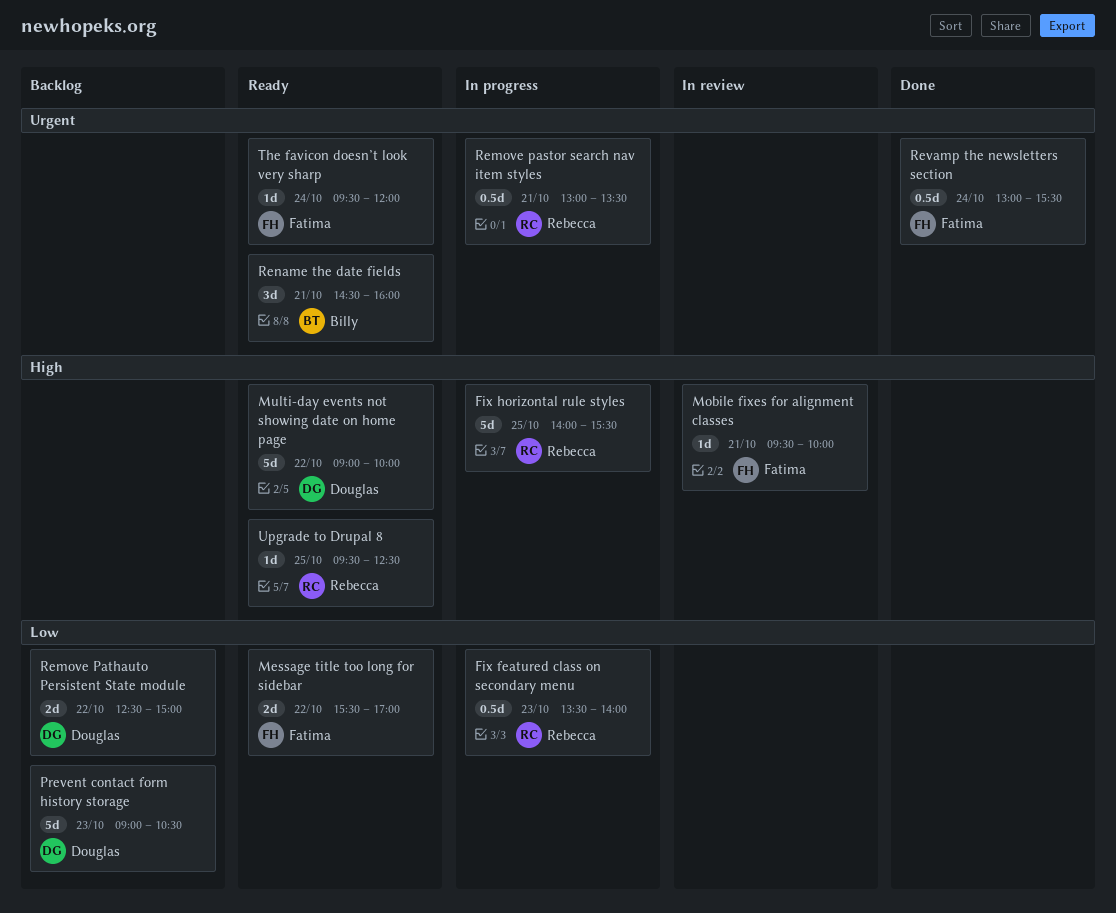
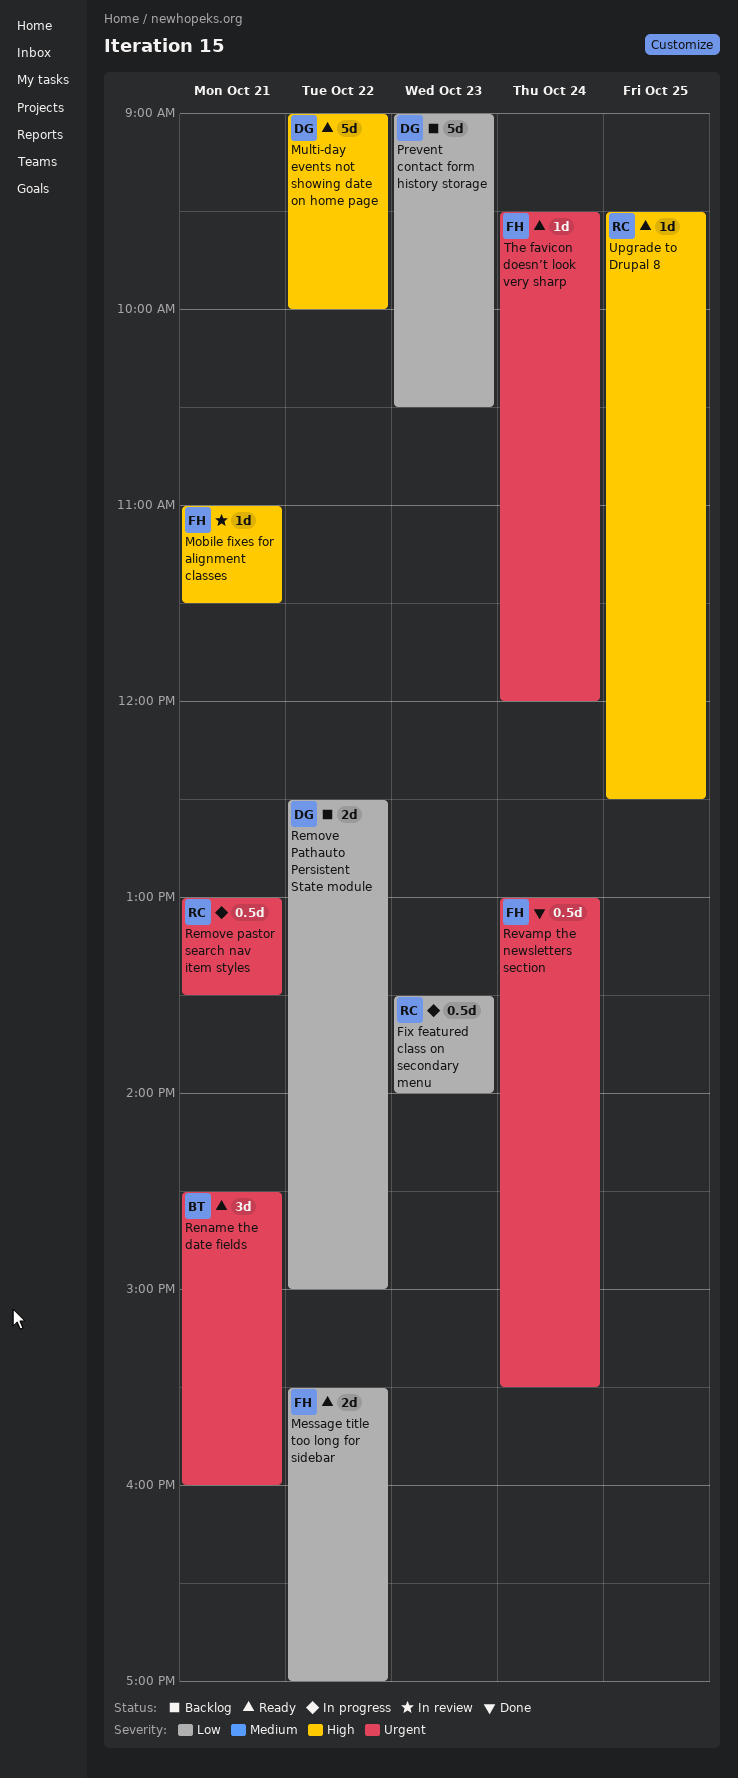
Fix horizontal rule styles: present -> none
Mobile fixes for alignment classes, begins: 09:30 -> 11:00
Mobile fixes for alignment classes, ends: 10:00 -> 11:30

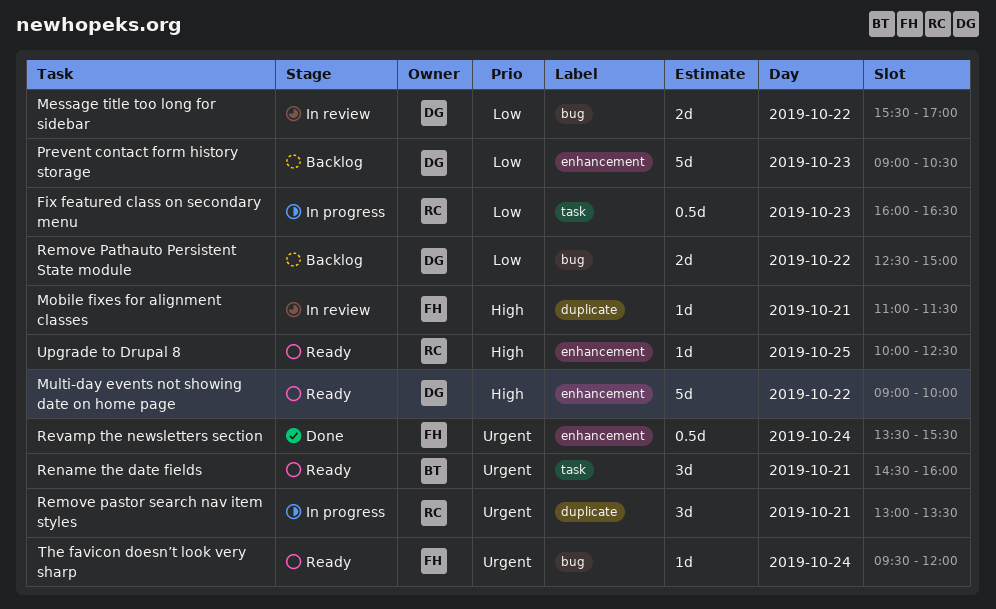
Fix featured class on secondary menu, begins: 13:30 -> 16:00
Fix featured class on secondary menu, ends: 14:00 -> 16:30
Message title too long for sidebar, status: Ready -> In review
Message title too long for sidebar, owner: FH -> DG
Remove pastor search nav item styles, estimate: 0.5d -> 3d
Revamp the newsletters section, begins: 13:00 -> 13:30
Upgrade to Drupal 8, begins: 09:30 -> 10:00

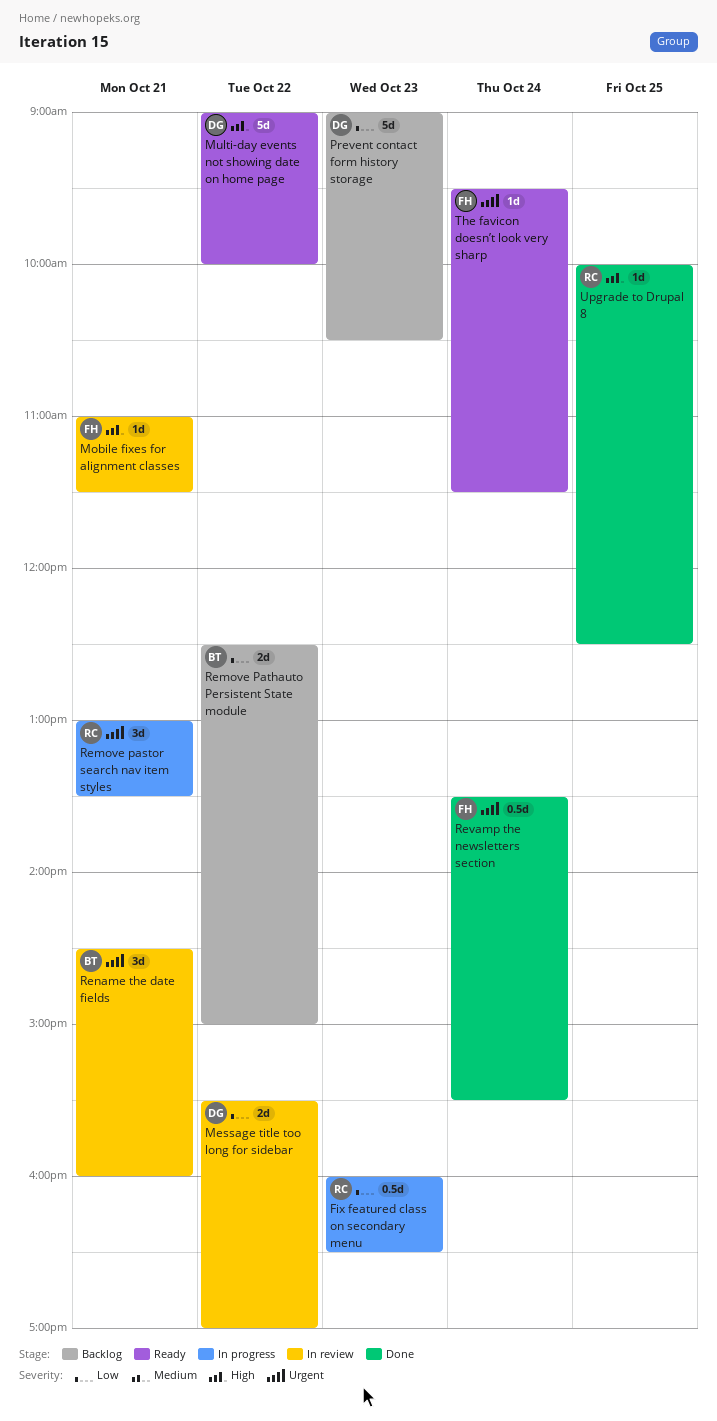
Remove Pathauto Persistent State module, owner: DG -> BT
Rename the date fields, status: Ready -> In review
The favicon doesn’t look very sharp, ends: 12:00 -> 11:30
Upgrade to Drupal 8, status: Ready -> Done

